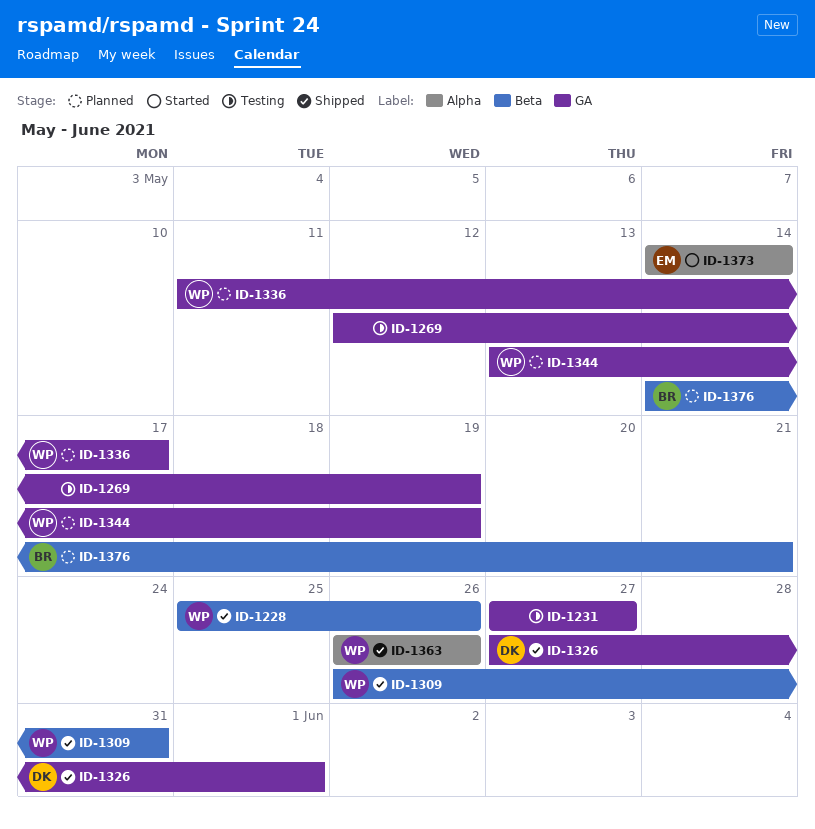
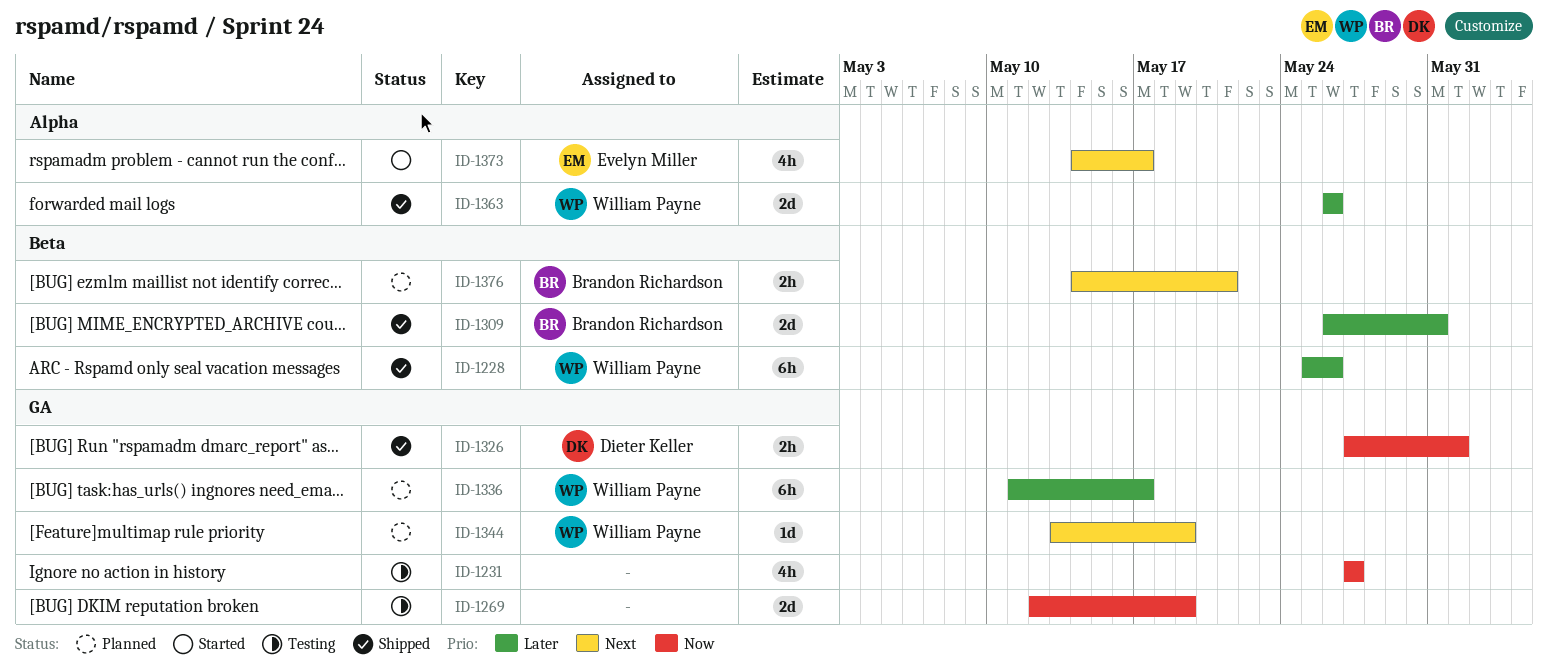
ID-1309, owner: William Payne -> Brandon Richardson
ID-1373, due: May 14 -> May 17

